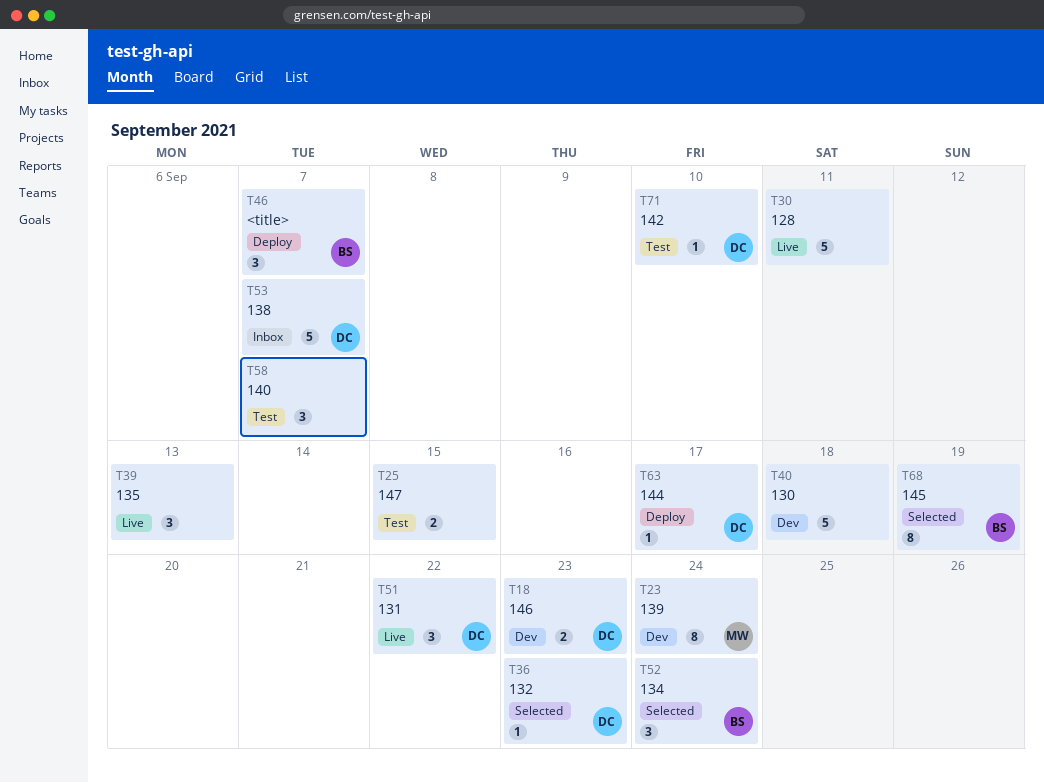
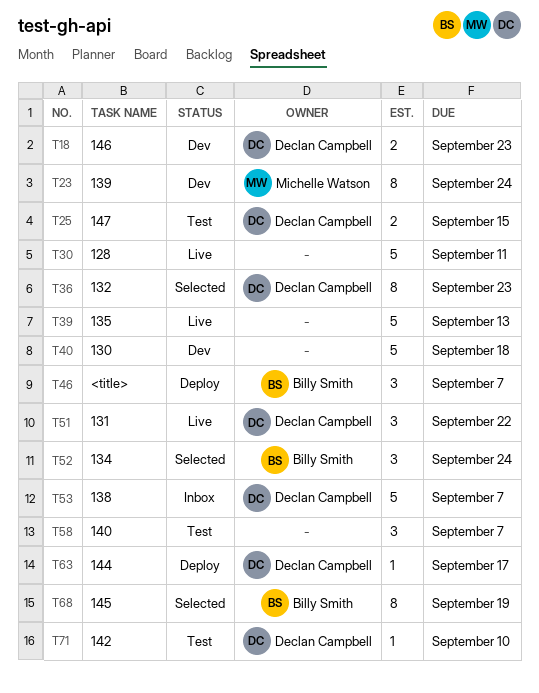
T25, owner: none -> Declan Campbell
T36, estimate: 1 -> 8
T39, estimate: 3 -> 5

